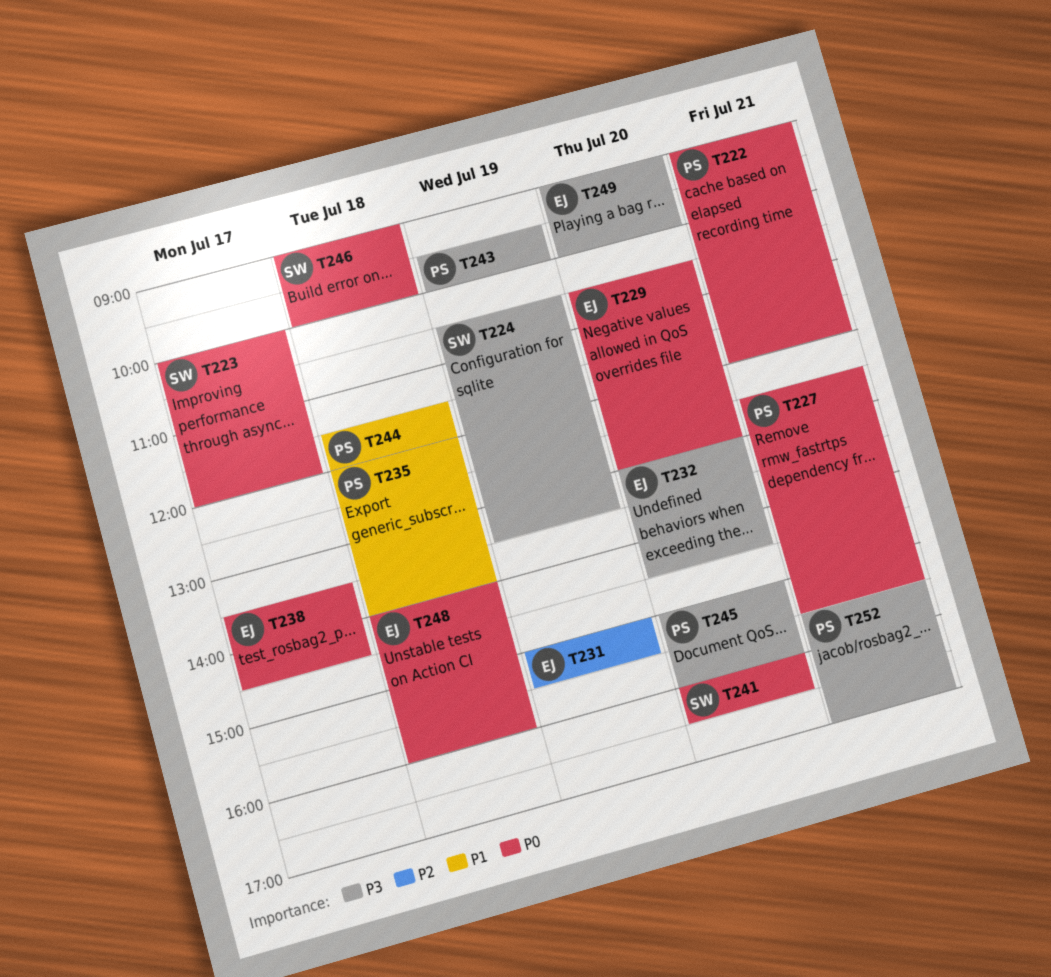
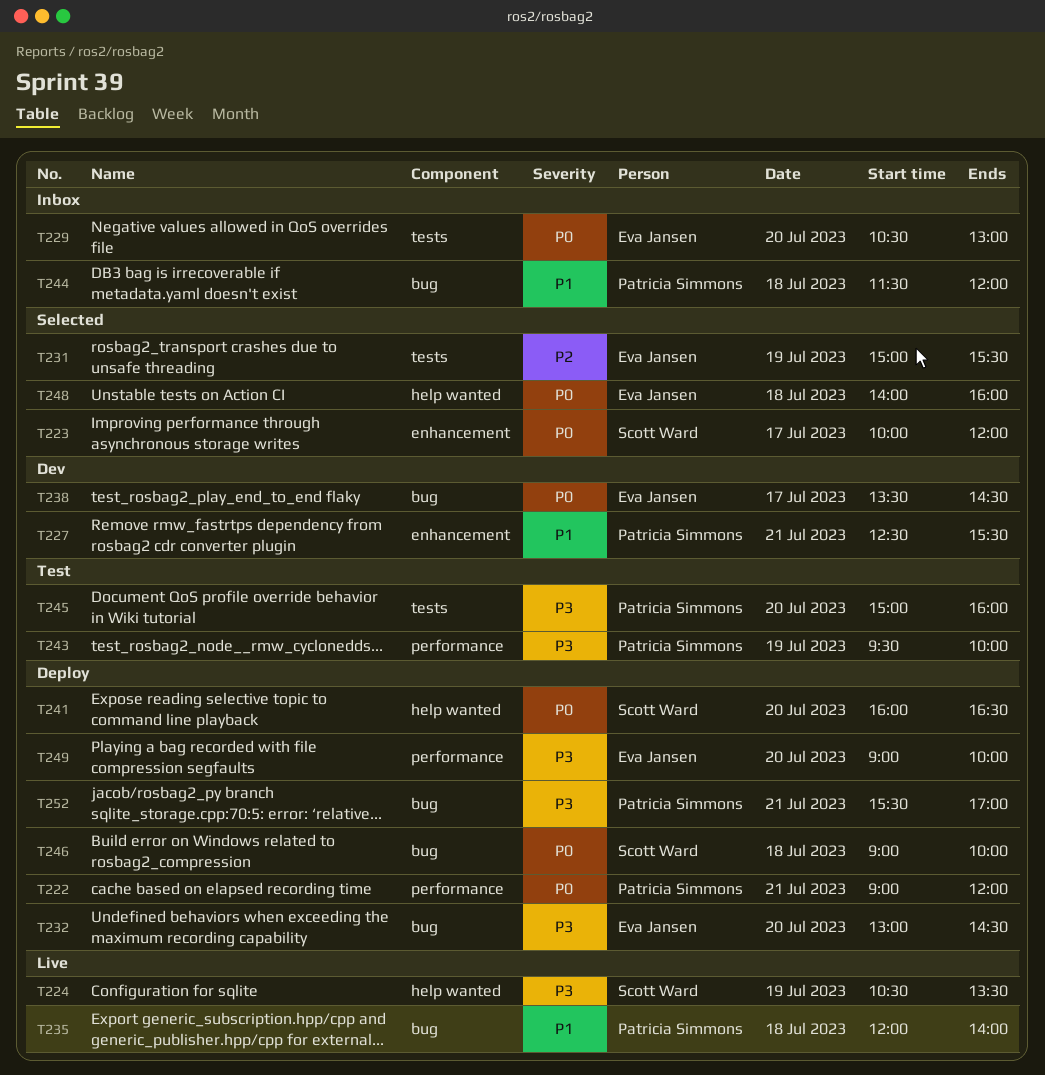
T227, priority: P0 -> P1

